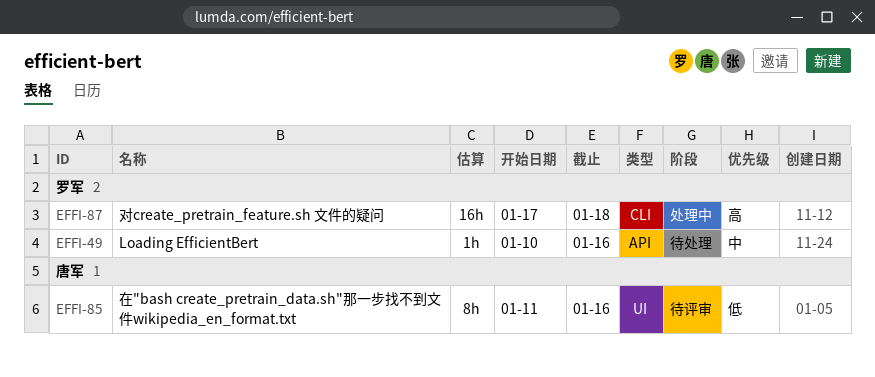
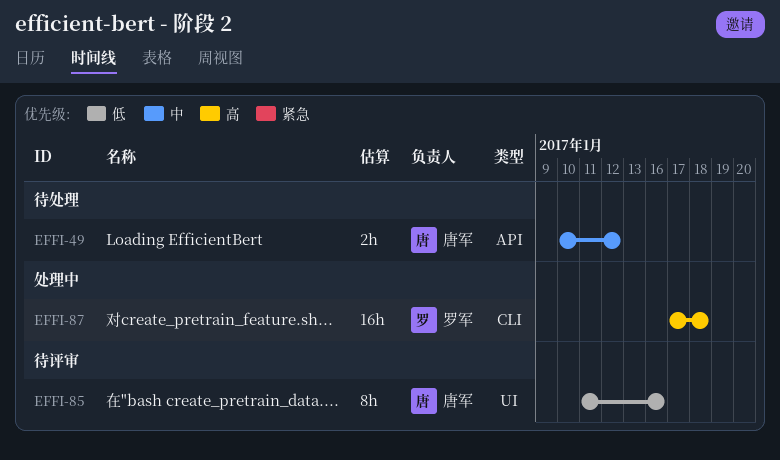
EFFI-49, owner: 罗军 -> 唐军
EFFI-49, estimate: 1h -> 2h
EFFI-49, due: Jan 16 -> Jan 12

